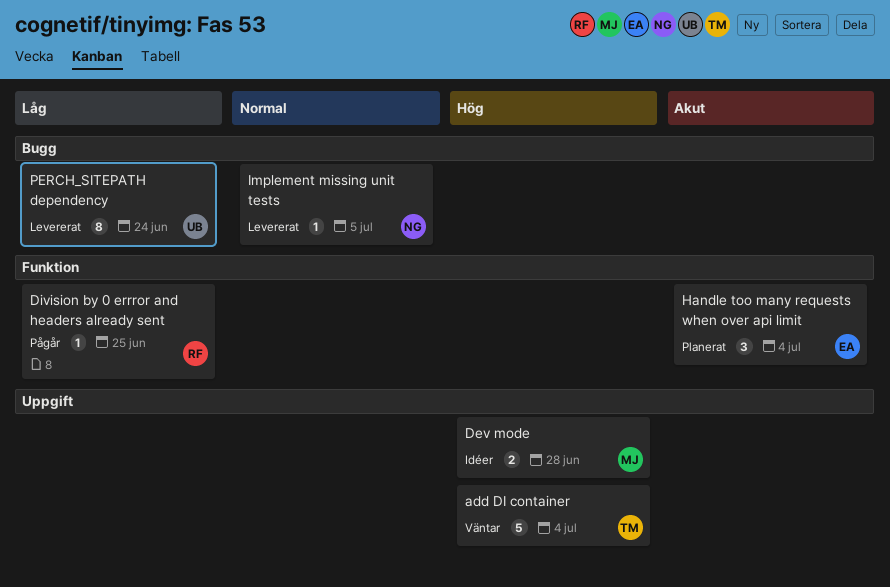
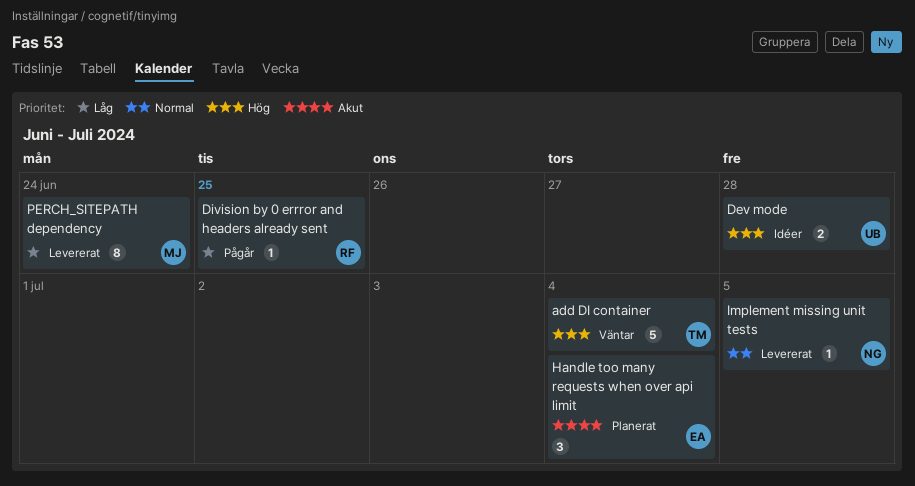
Dev mode, owner: MJ -> UB
PERCH_SITEPATH dependency, owner: UB -> MJ

